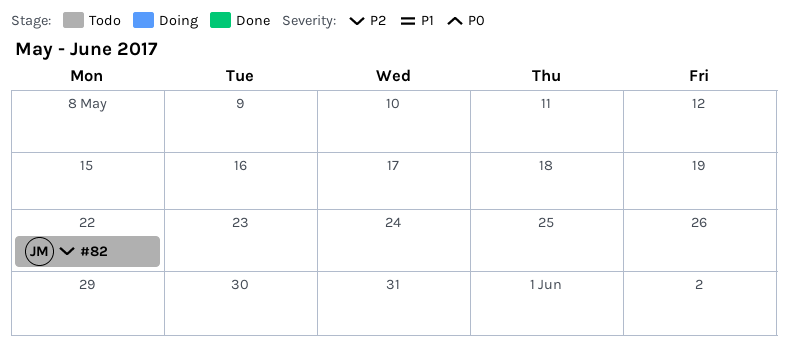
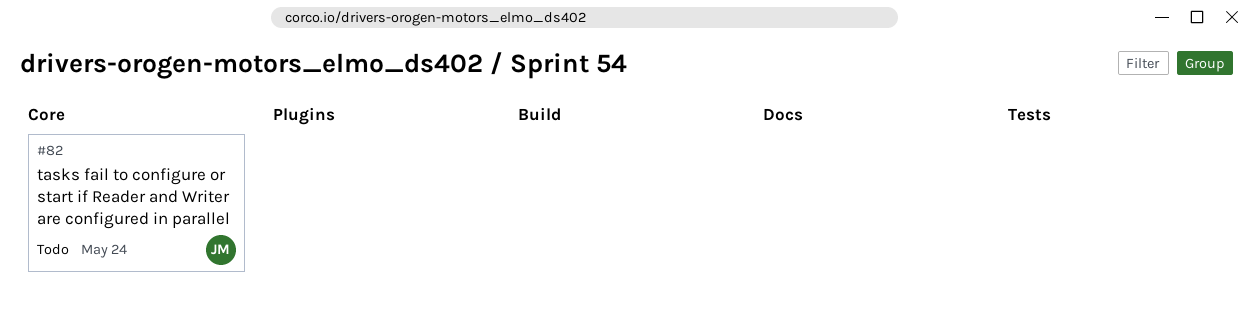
#82, due: May 22 -> May 24

